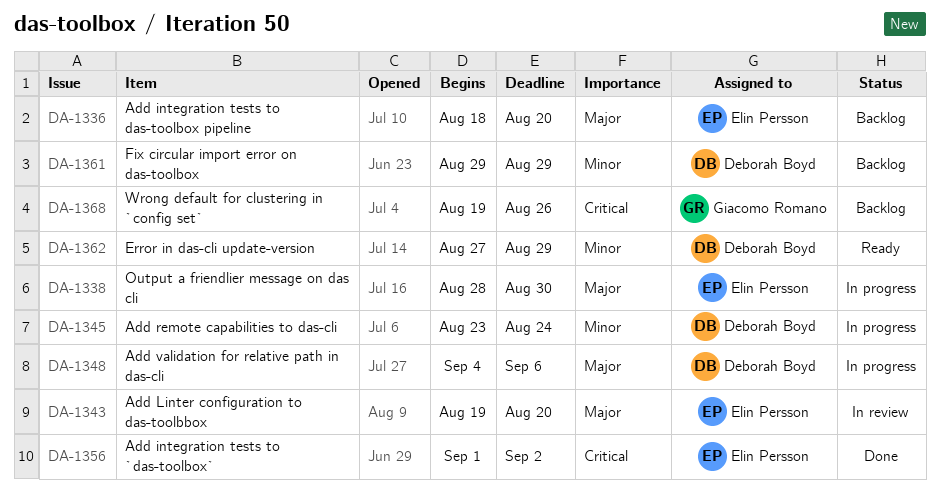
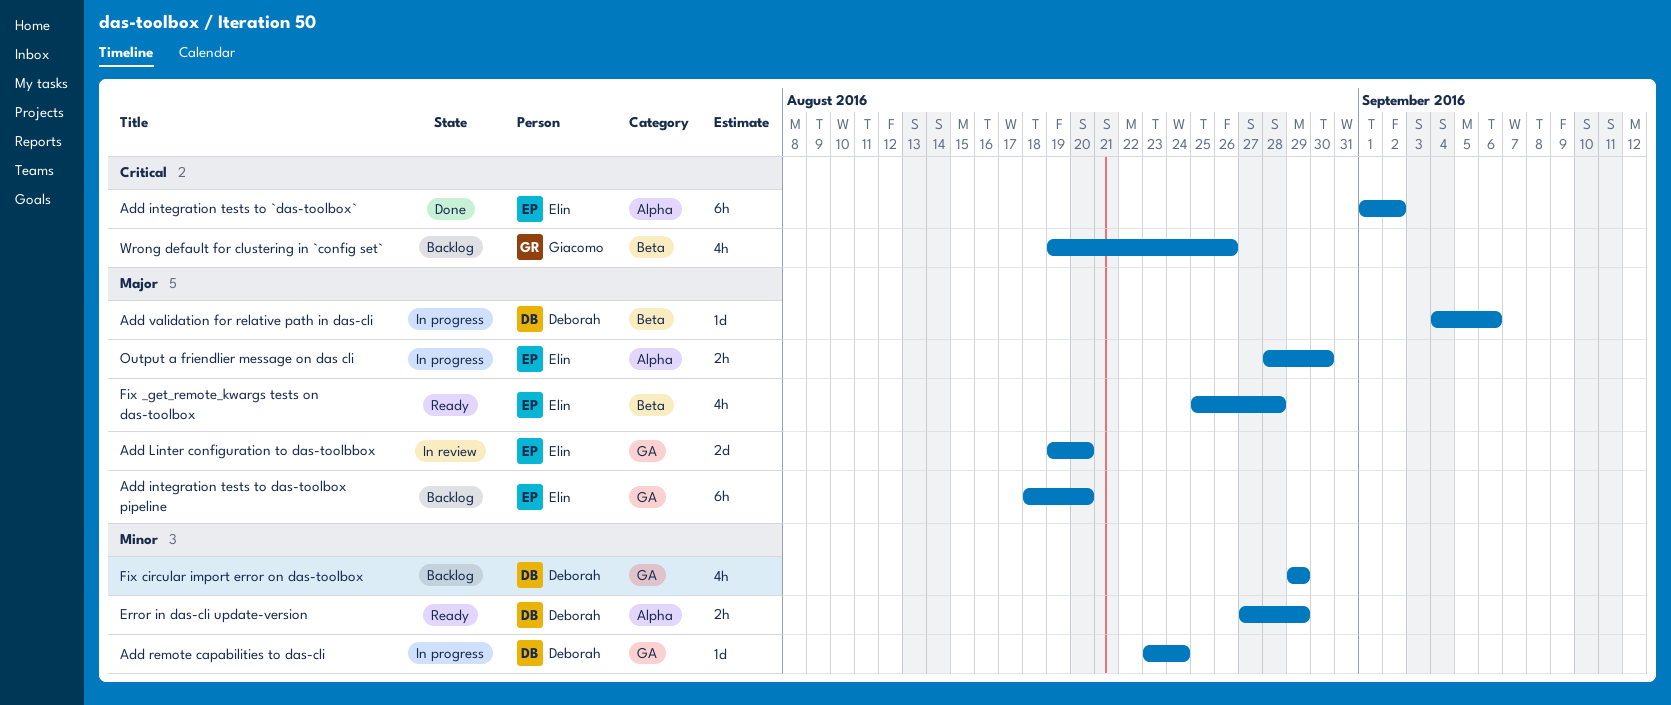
Fix _get_remote_kwargs tests on das-toolbox: none -> present

